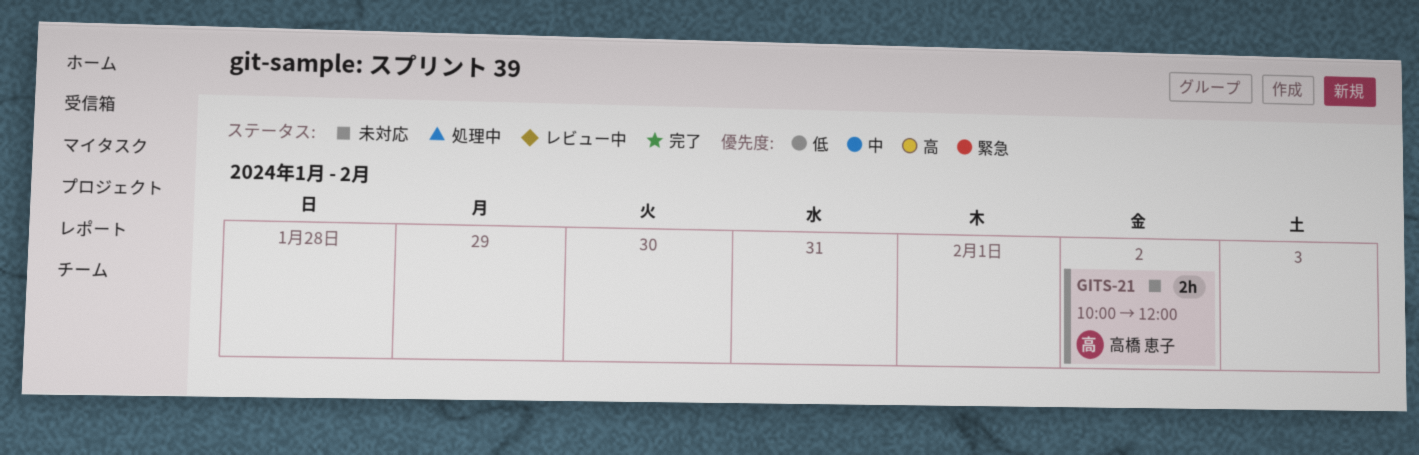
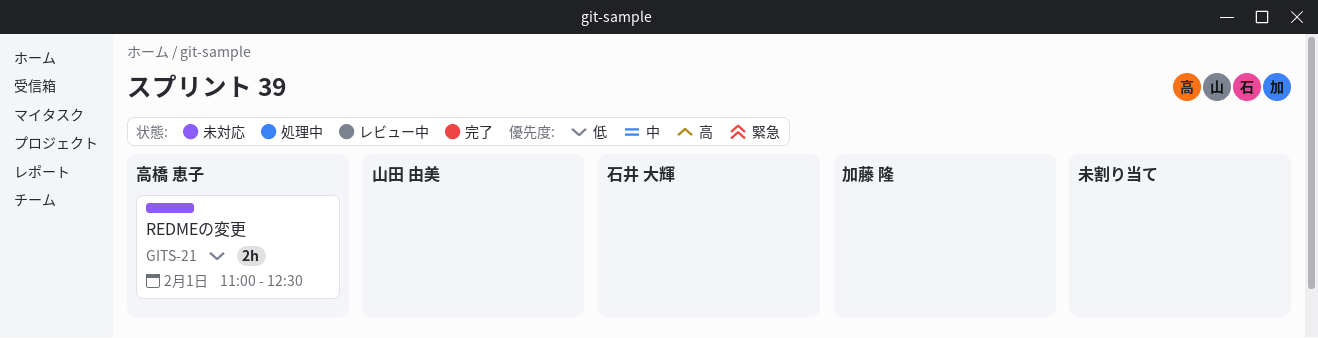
GITS-21, day: Feb 2 -> Feb 1
GITS-21, begins: 10:00 -> 11:00
GITS-21, ends: 12:00 -> 12:30

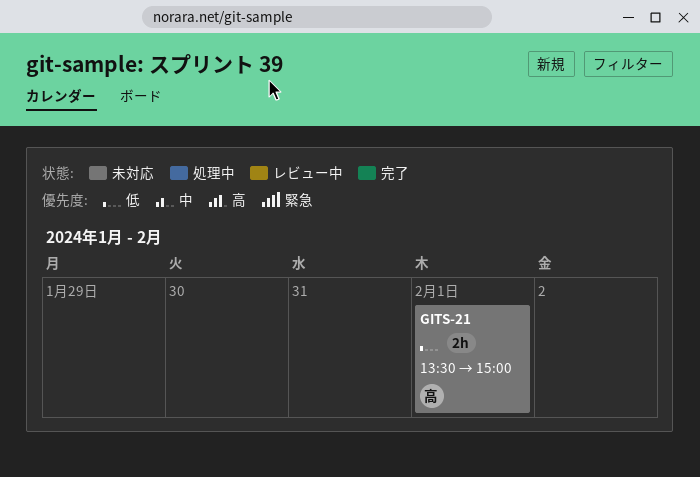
GITS-21, begins: 11:00 -> 13:30
GITS-21, ends: 12:30 -> 15:00

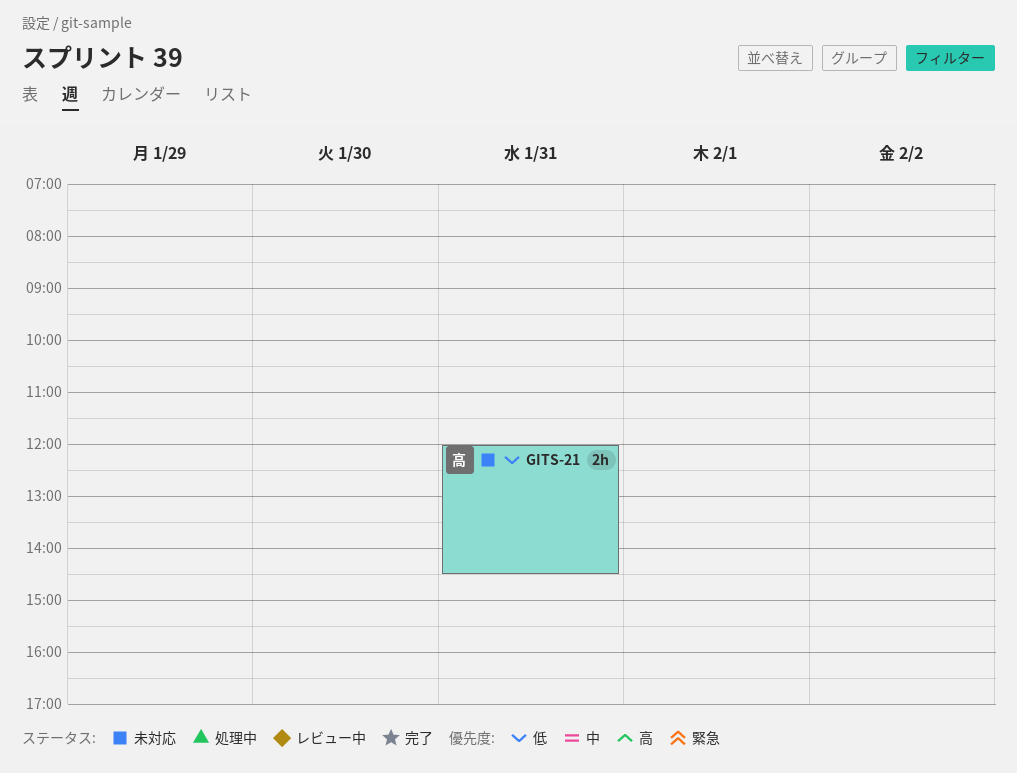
GITS-21, day: Feb 1 -> Jan 31
GITS-21, begins: 13:30 -> 12:00
GITS-21, ends: 15:00 -> 14:30

